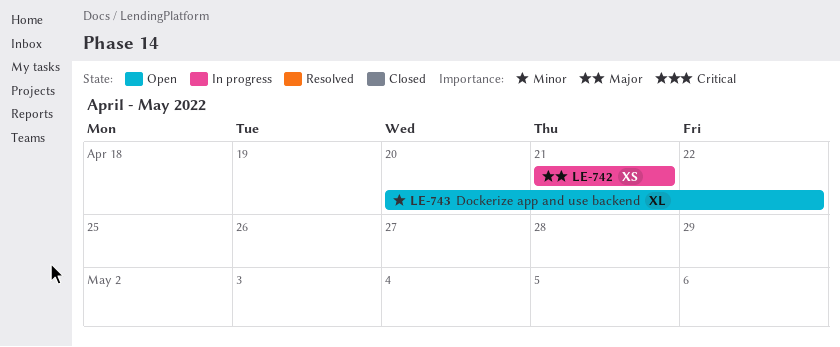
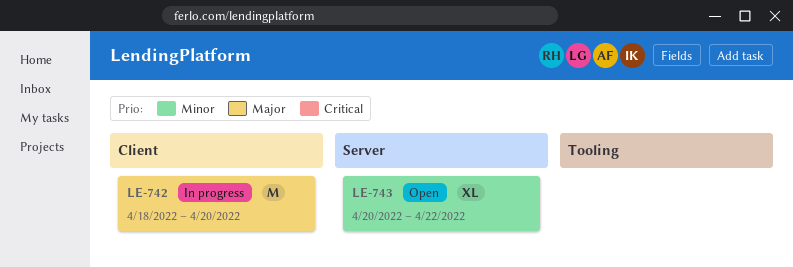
LE-742, estimate: XS -> M
LE-742, start: Apr 21 -> Apr 18
LE-742, due: Apr 21 -> Apr 20

